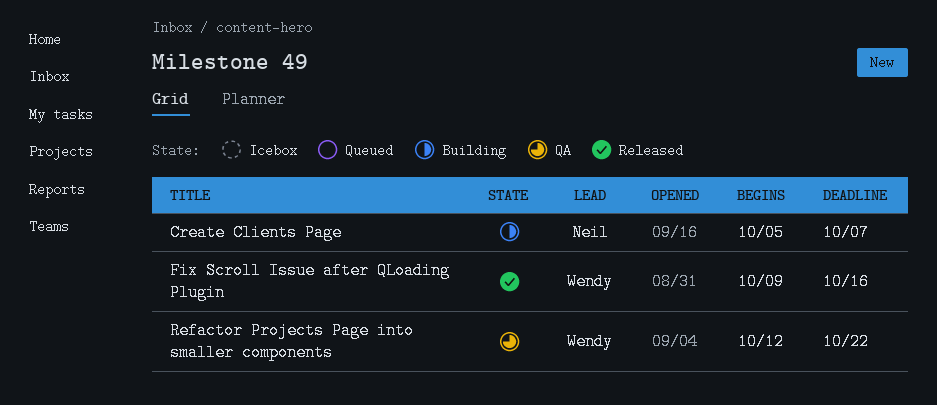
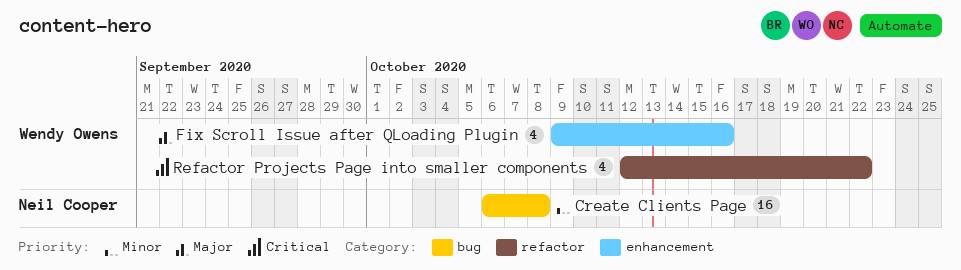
Create Clients Page, start: Oct 5 -> Oct 6
Create Clients Page, due: Oct 7 -> Oct 8

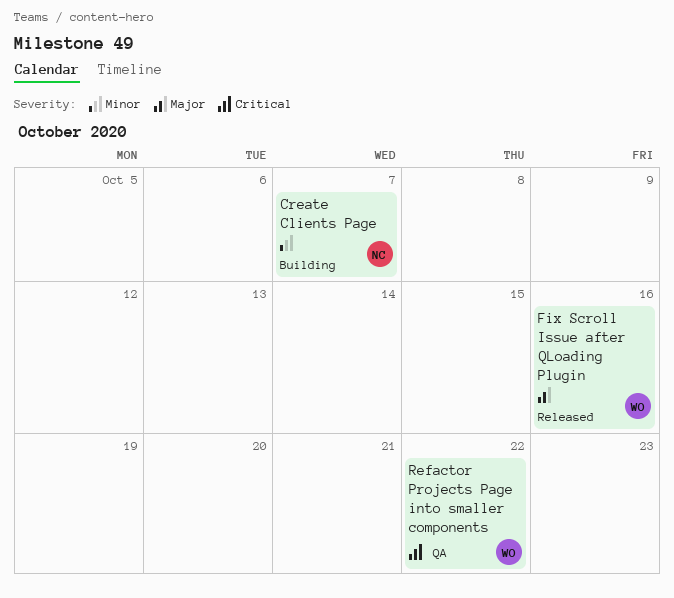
Create Clients Page, due: Oct 8 -> Oct 7

